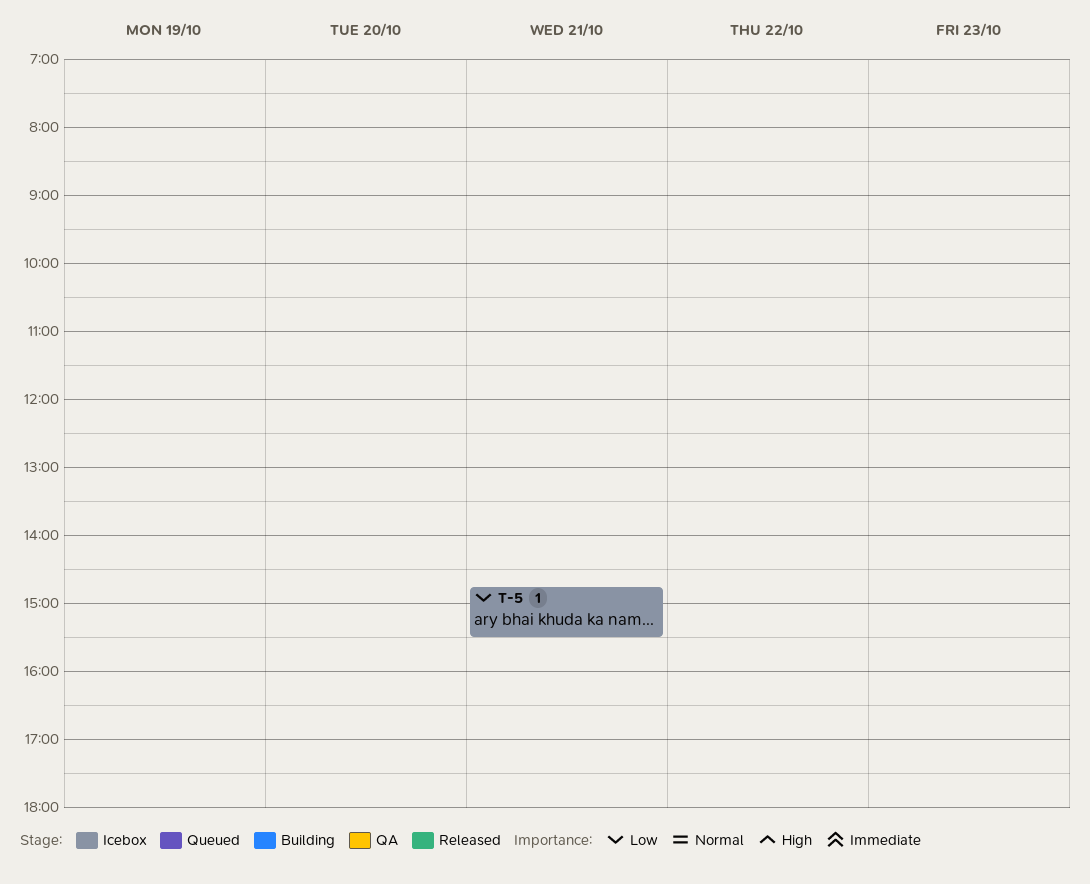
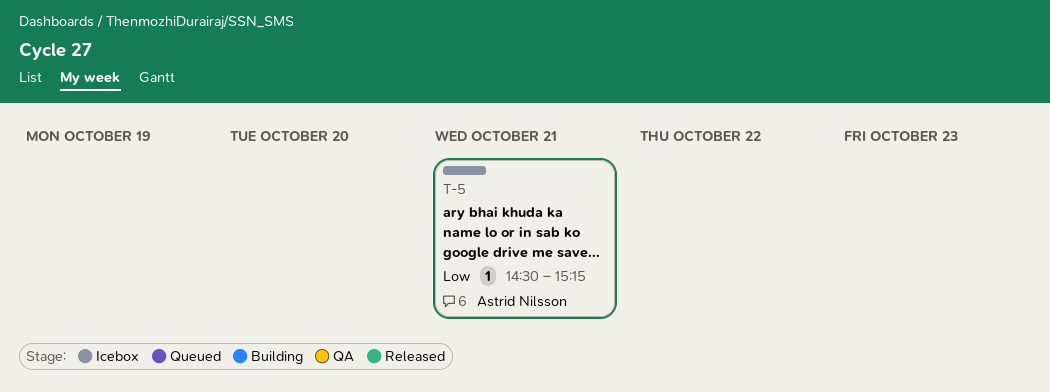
T-5, begins: 14:45 -> 14:30
T-5, ends: 15:30 -> 15:15

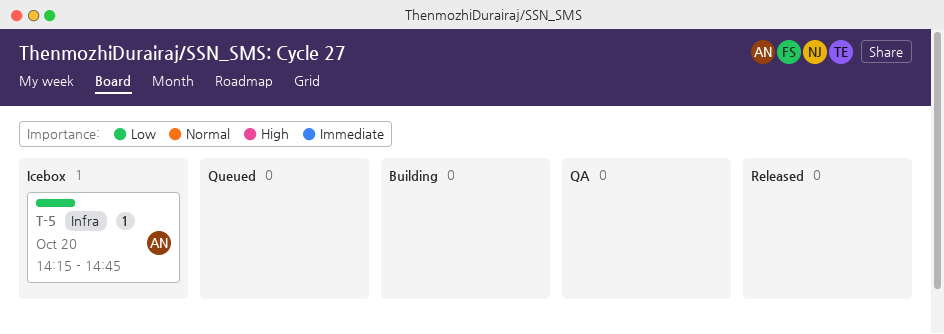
T-5, day: Oct 21 -> Oct 20
T-5, begins: 14:30 -> 14:15
T-5, ends: 15:15 -> 14:45

